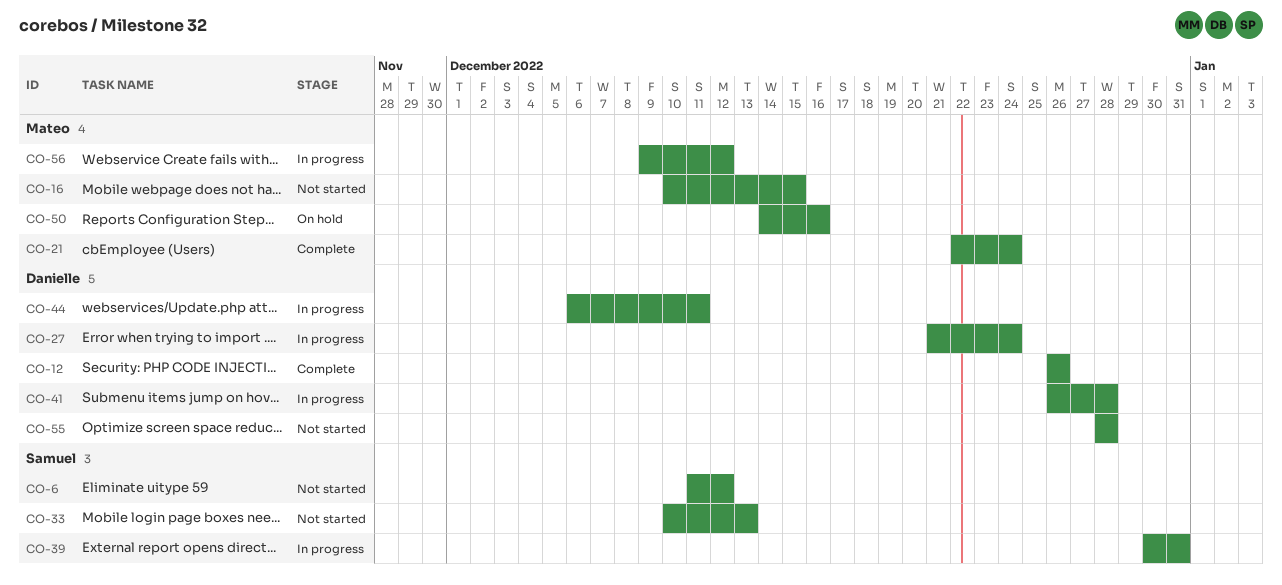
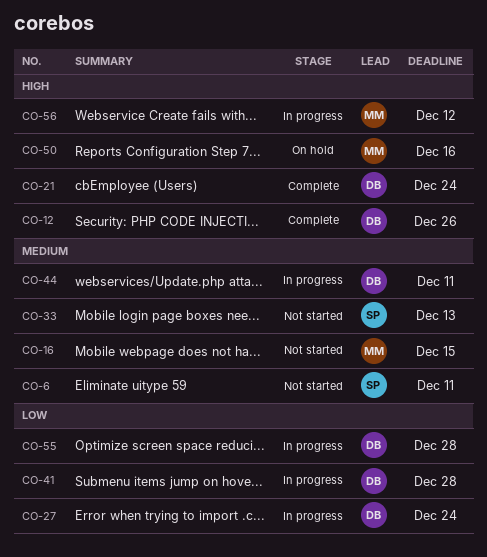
CO-6, due: Dec 12 -> Dec 11
CO-21, owner: Mateo -> Danielle
CO-39: present -> none
CO-55, status: Not started -> In progress

